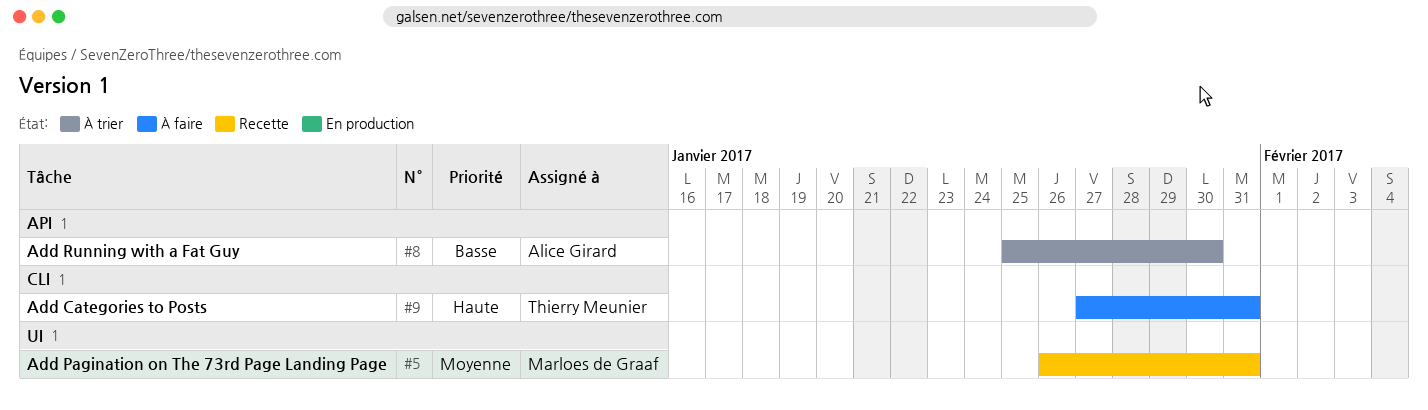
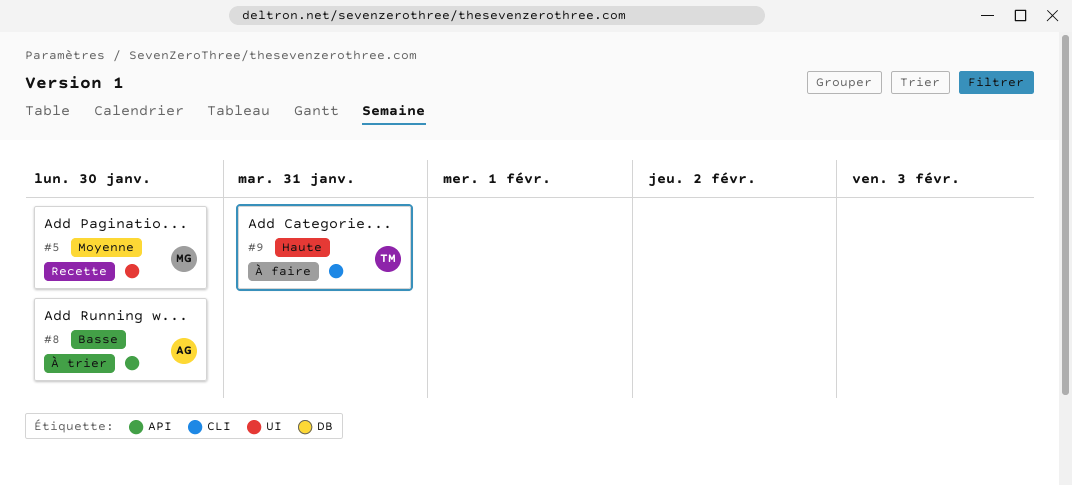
#5, due: Jan 31 -> Jan 30

